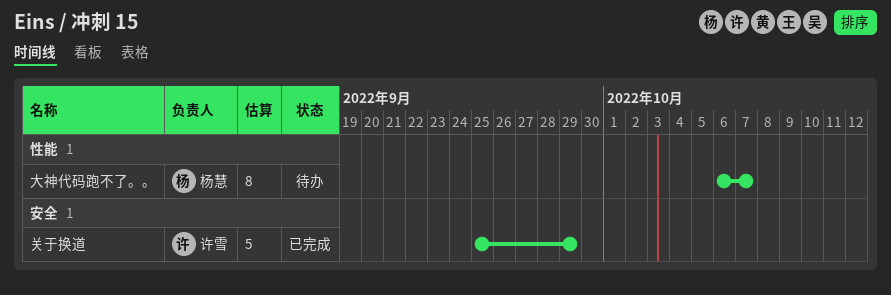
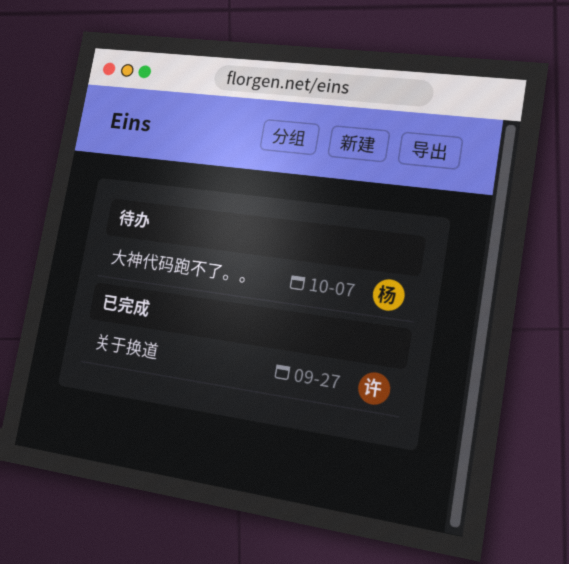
关于换道, due: Sep 29 -> Sep 27

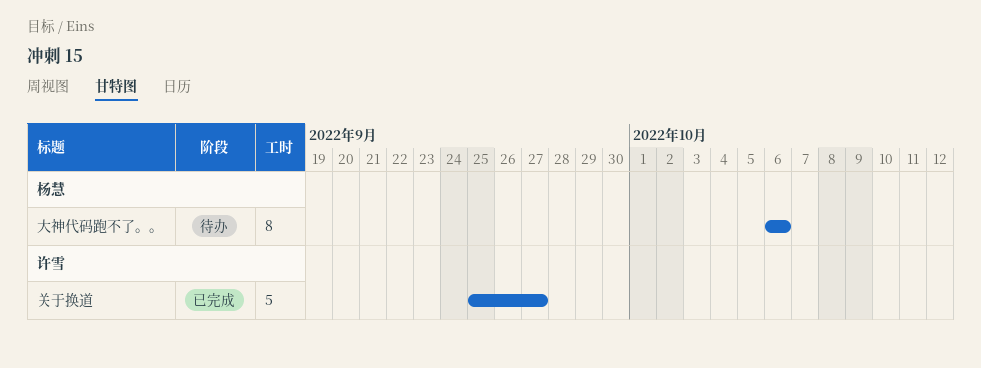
大神代码跑不了。。, due: Oct 7 -> Oct 6

